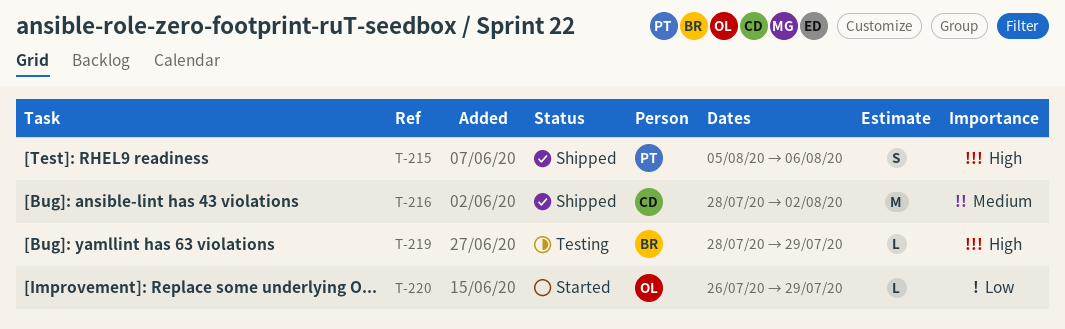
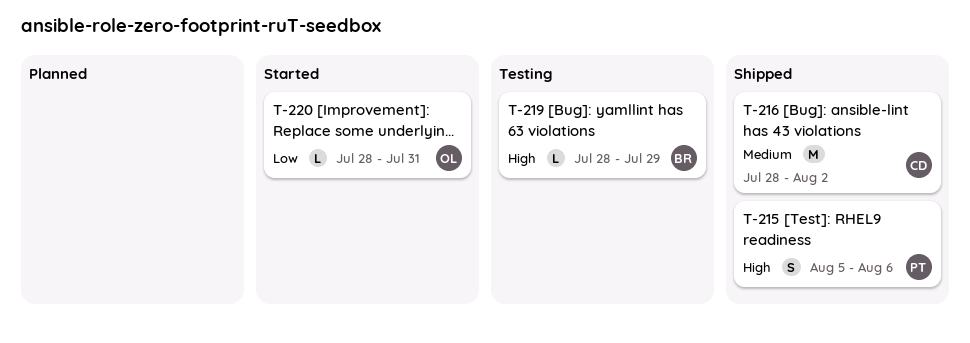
T-220, start: Jul 26 -> Jul 28
T-220, due: Jul 29 -> Jul 31

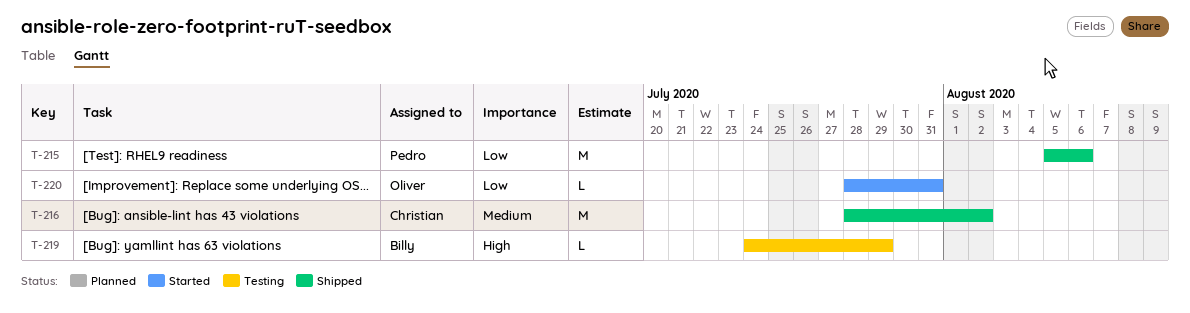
T-215, priority: High -> Low
T-215, estimate: S -> M
T-219, start: Jul 28 -> Jul 24

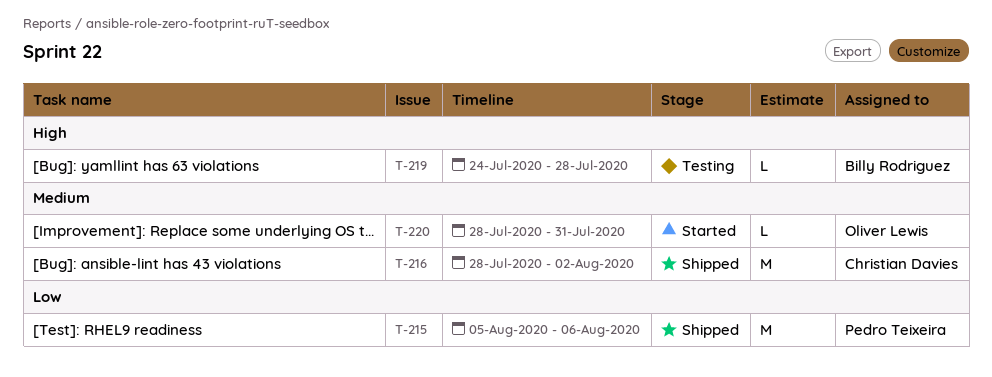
T-219, due: Jul 29 -> Jul 28
T-220, priority: Low -> Medium

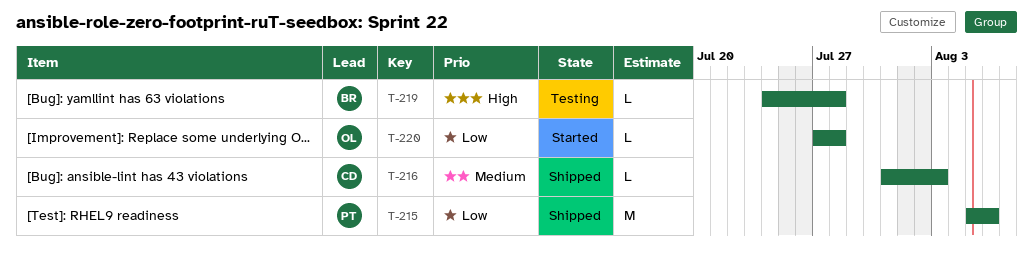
T-216, estimate: M -> L
T-216, start: Jul 28 -> Jul 31
T-216, due: Aug 2 -> Aug 3
T-220, priority: Medium -> Low
T-220, start: Jul 28 -> Jul 27
T-220, due: Jul 31 -> Jul 28

